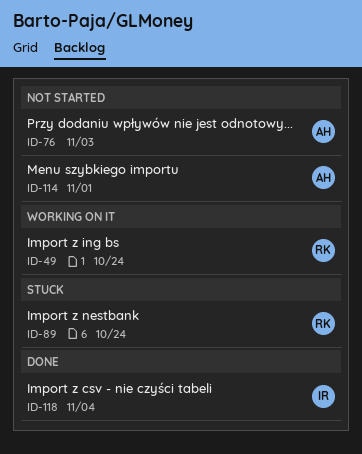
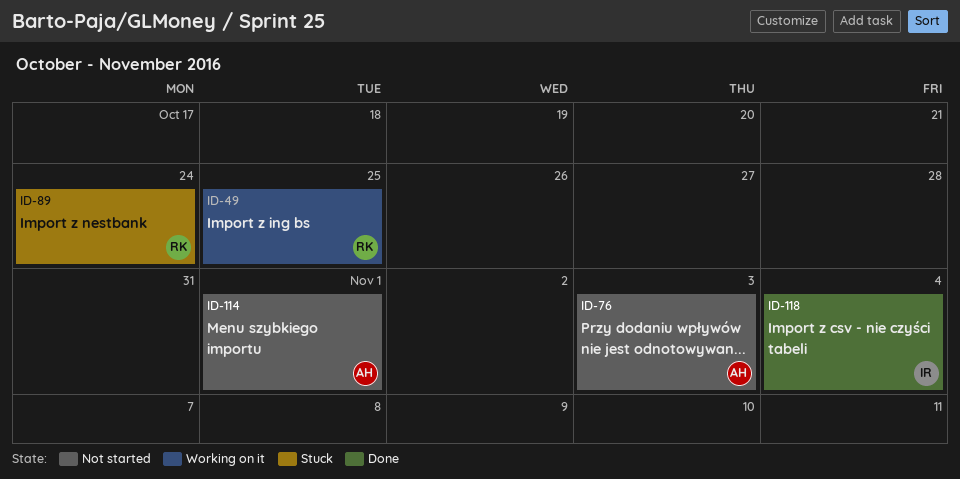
ID-49, due: Oct 24 -> Oct 25

